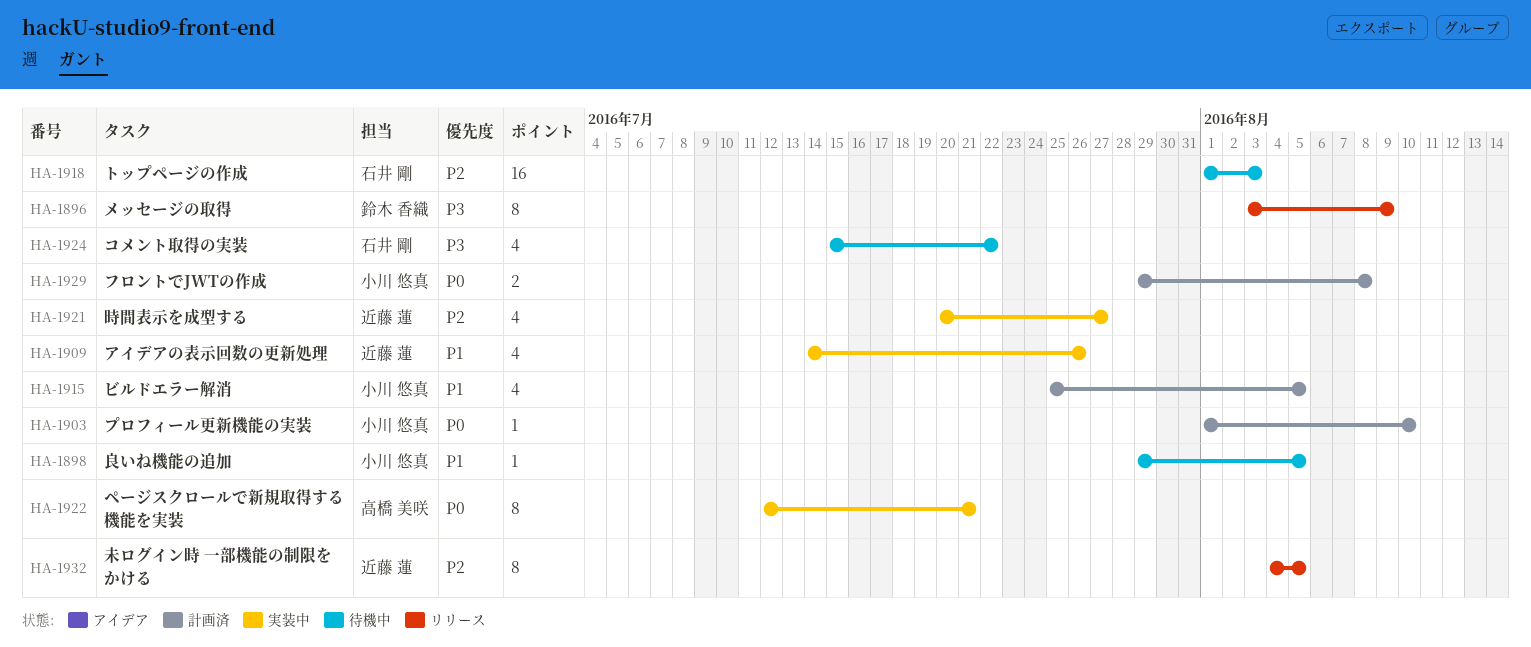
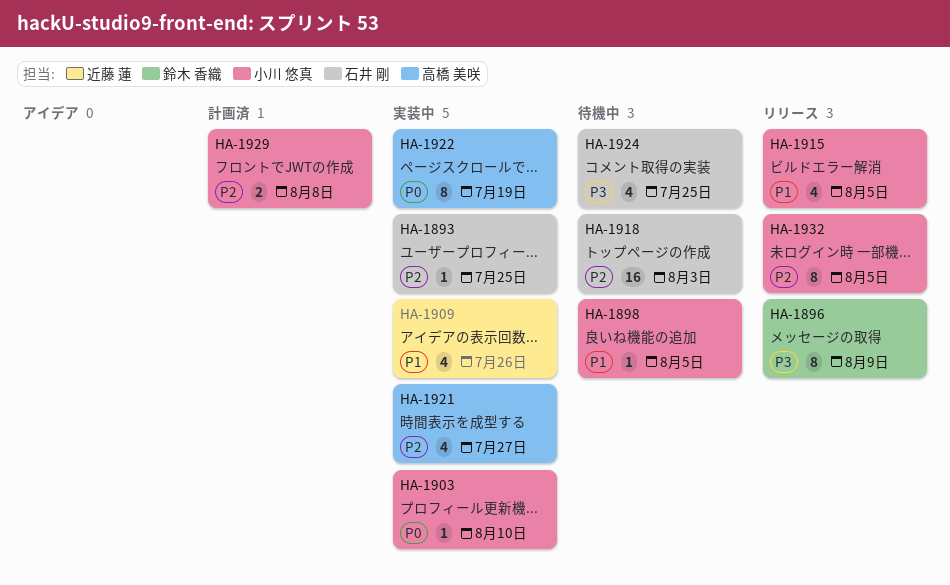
HA-1893: none -> present
HA-1903, status: 計画済 -> 実装中
HA-1915, status: 計画済 -> リリース
HA-1921, owner: 近藤 蓮 -> 高橋 美咲
HA-1922, due: Jul 21 -> Jul 19
HA-1924, due: Jul 22 -> Jul 25
HA-1929, priority: P0 -> P2
HA-1932, owner: 近藤 蓮 -> 小川 悠真

